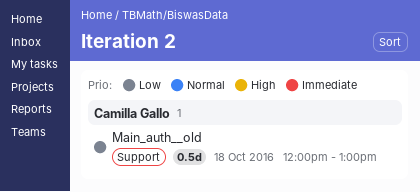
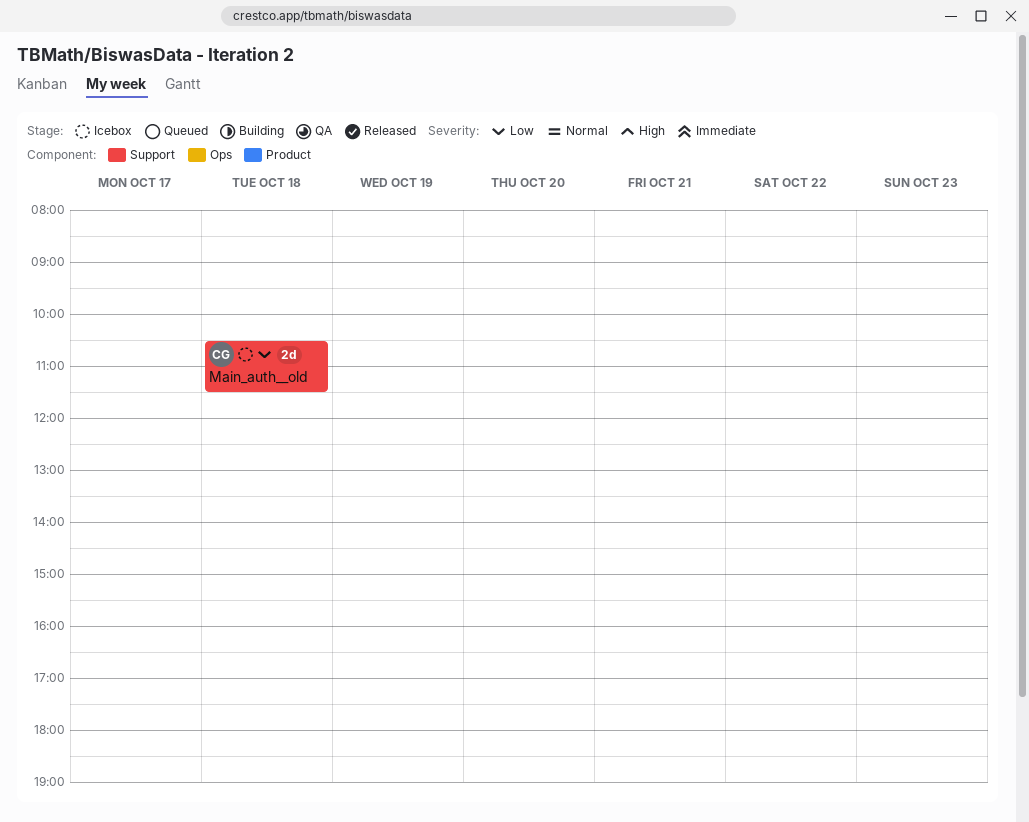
Main_auth__old, estimate: 0.5d -> 2d
Main_auth__old, begins: 12:00 -> 10:30
Main_auth__old, ends: 13:00 -> 11:30

